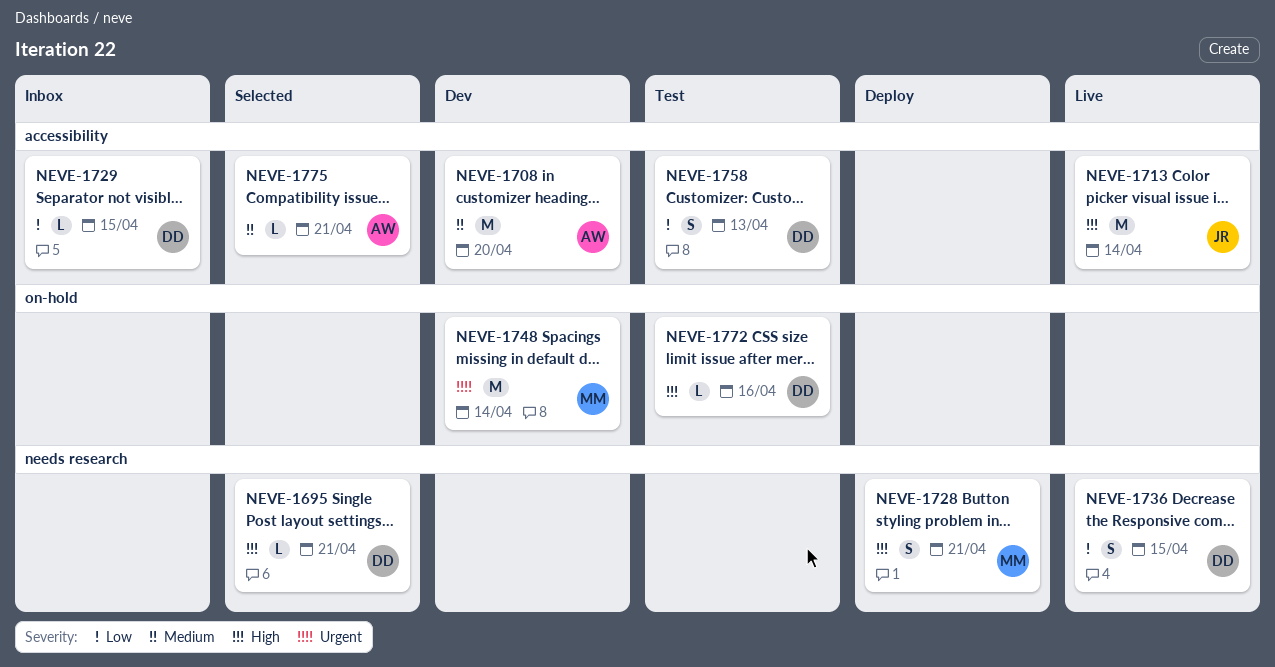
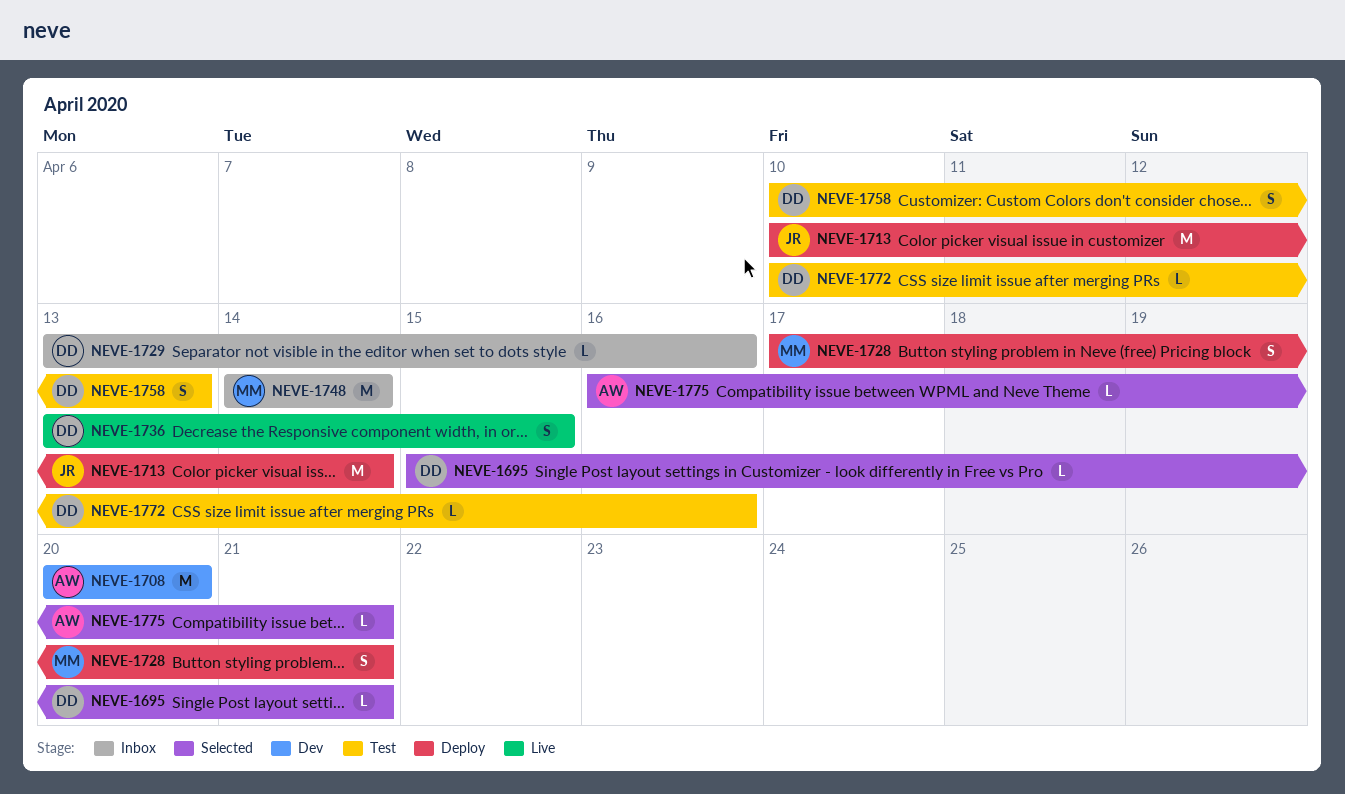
NEVE-1713, status: Live -> Deploy
NEVE-1729, due: Apr 15 -> Apr 16
NEVE-1748, status: Dev -> Inbox

